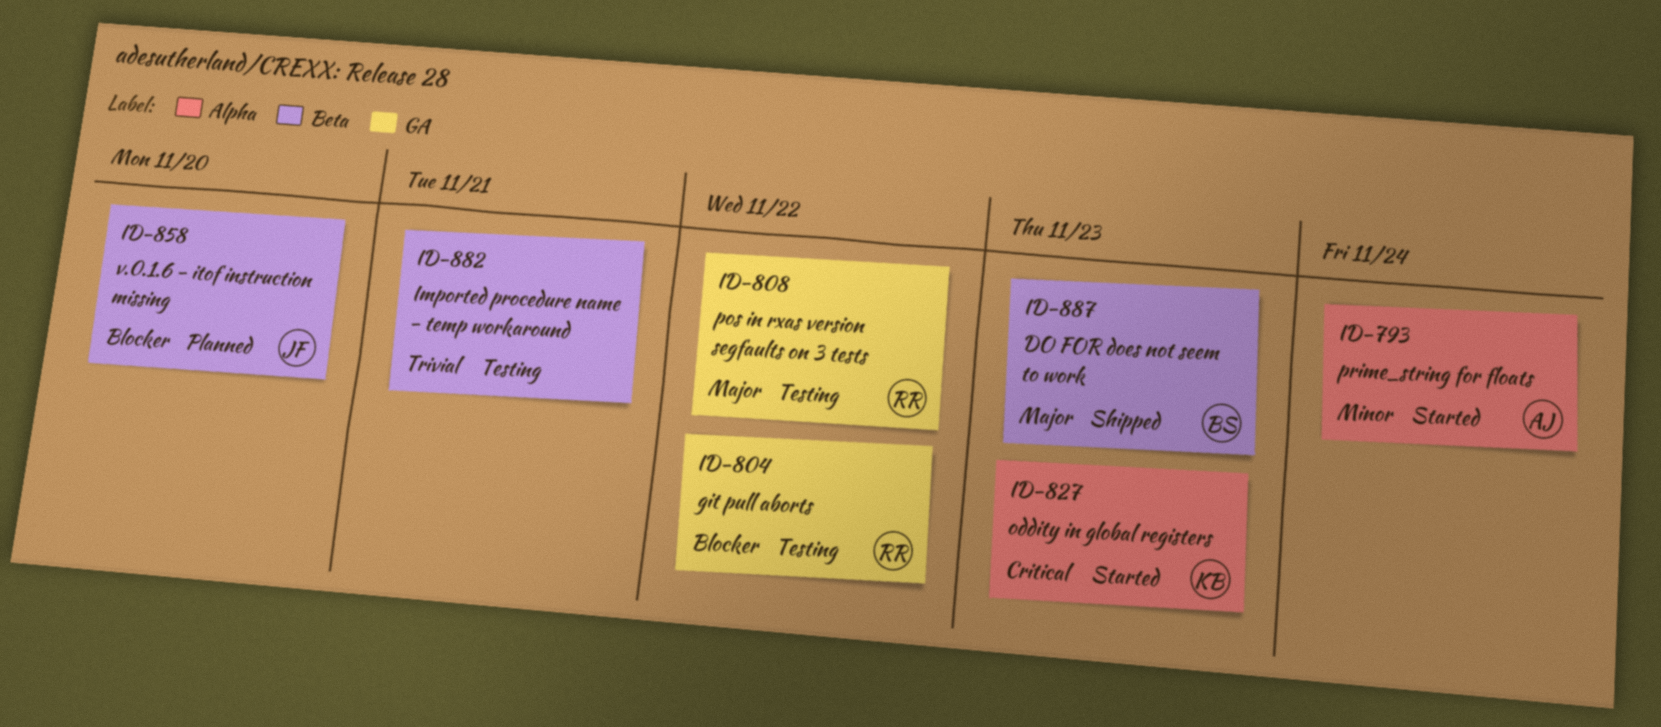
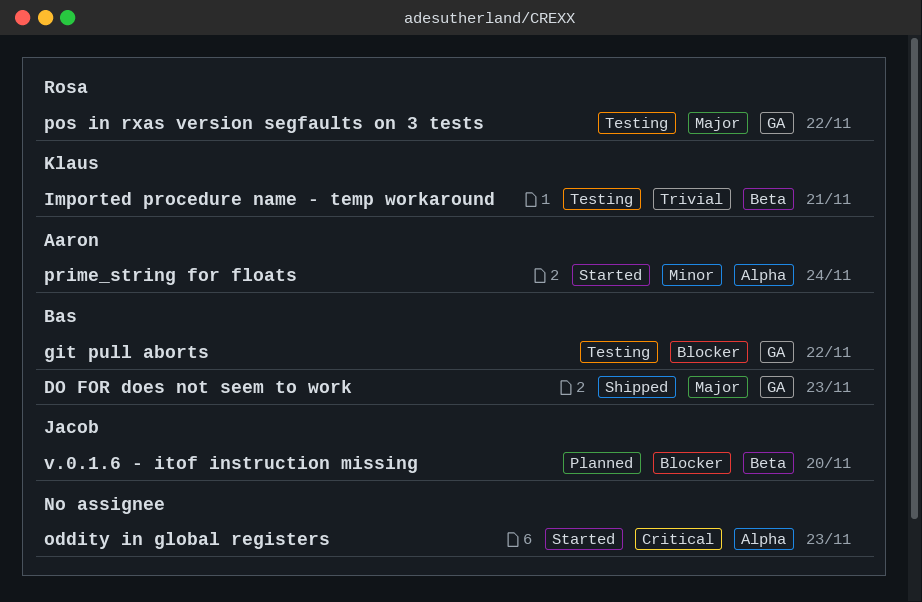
DO FOR does not seem to work, label: Beta -> GA
git pull aborts, owner: Rosa -> Bas
Imported procedure name - temp workaround, owner: none -> Klaus
oddity in global registers, owner: Klaus -> none

